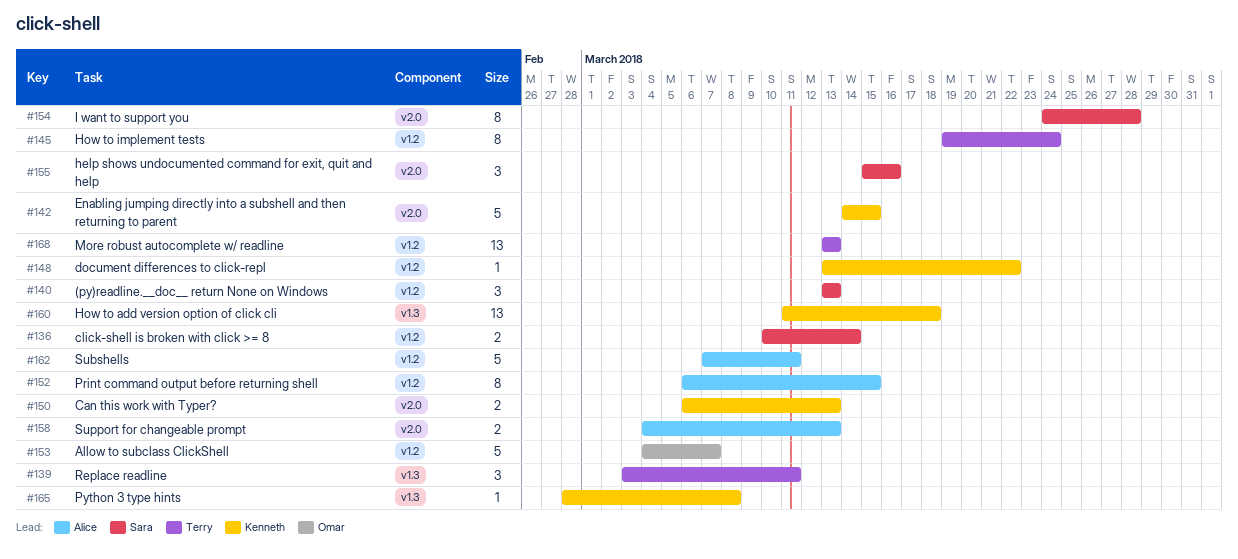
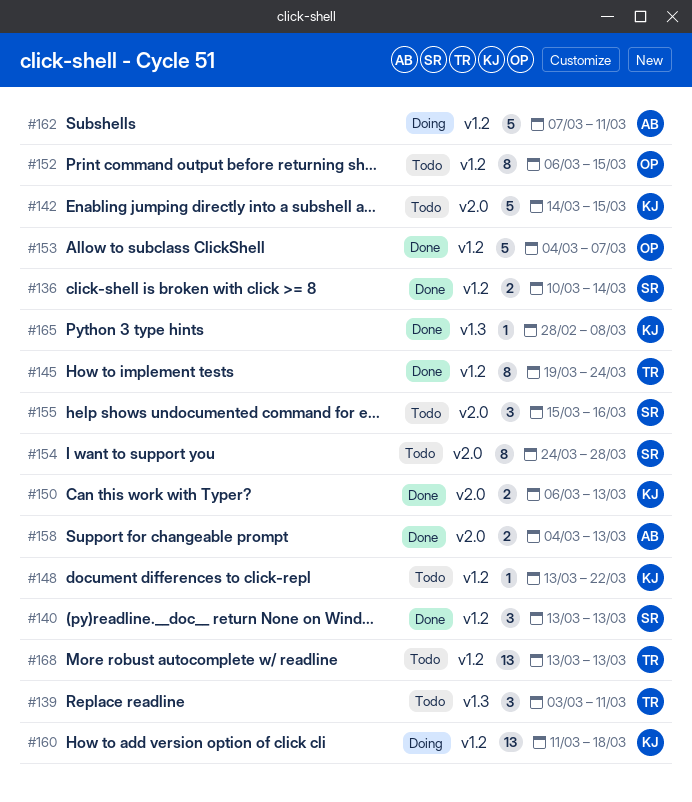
#152, owner: Alice -> Omar
#160, label: v1.3 -> v1.2

